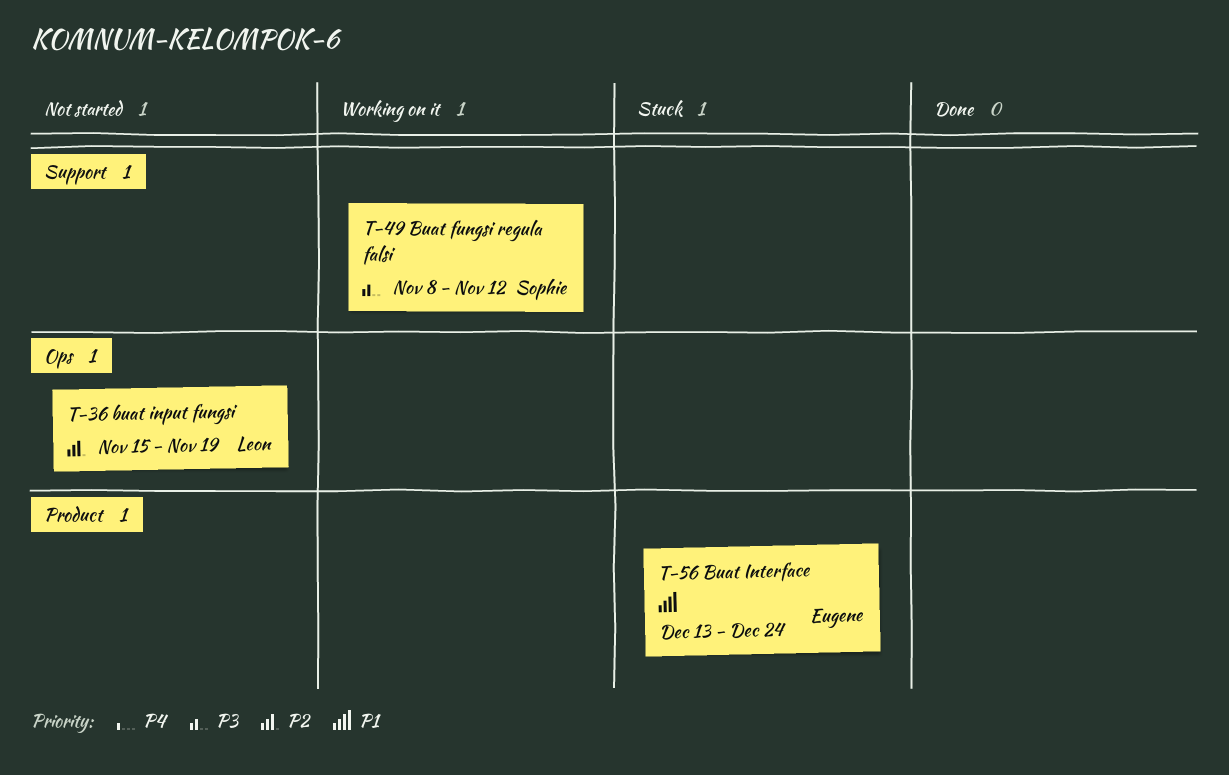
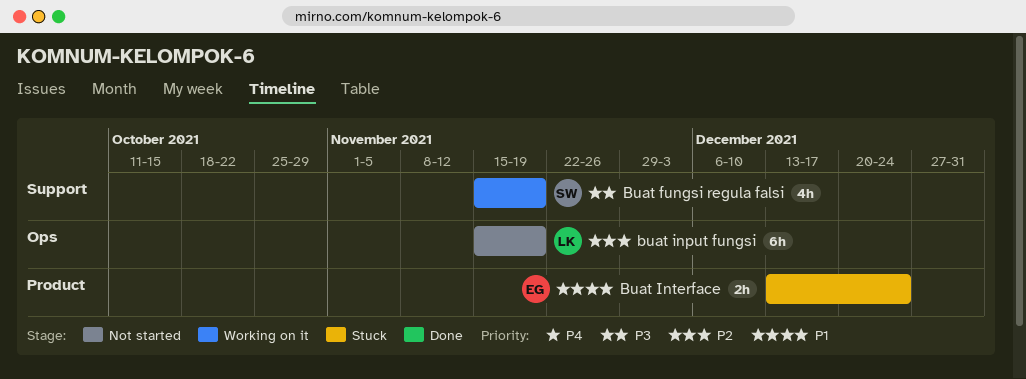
Buat fungsi regula falsi, start: Nov 8 -> Nov 15
Buat fungsi regula falsi, due: Nov 12 -> Nov 19

